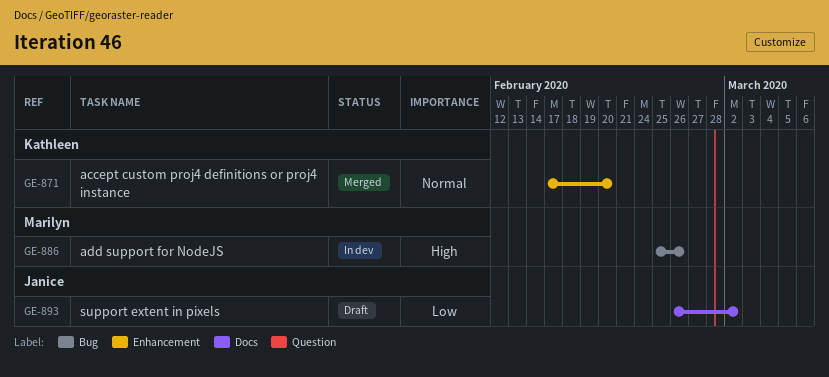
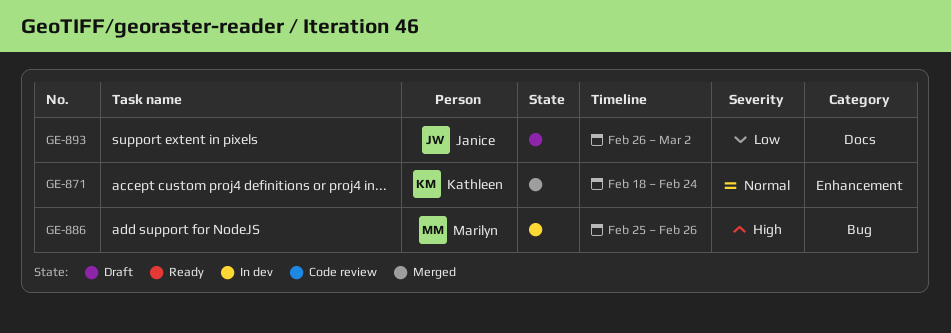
GE-871, start: Feb 17 -> Feb 18
GE-871, due: Feb 20 -> Feb 24

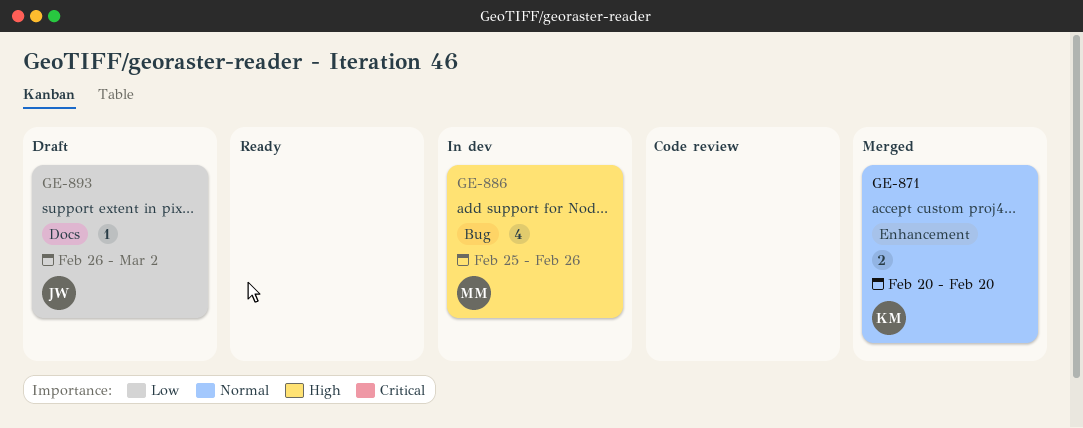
GE-871, start: Feb 18 -> Feb 20
GE-871, due: Feb 24 -> Feb 20

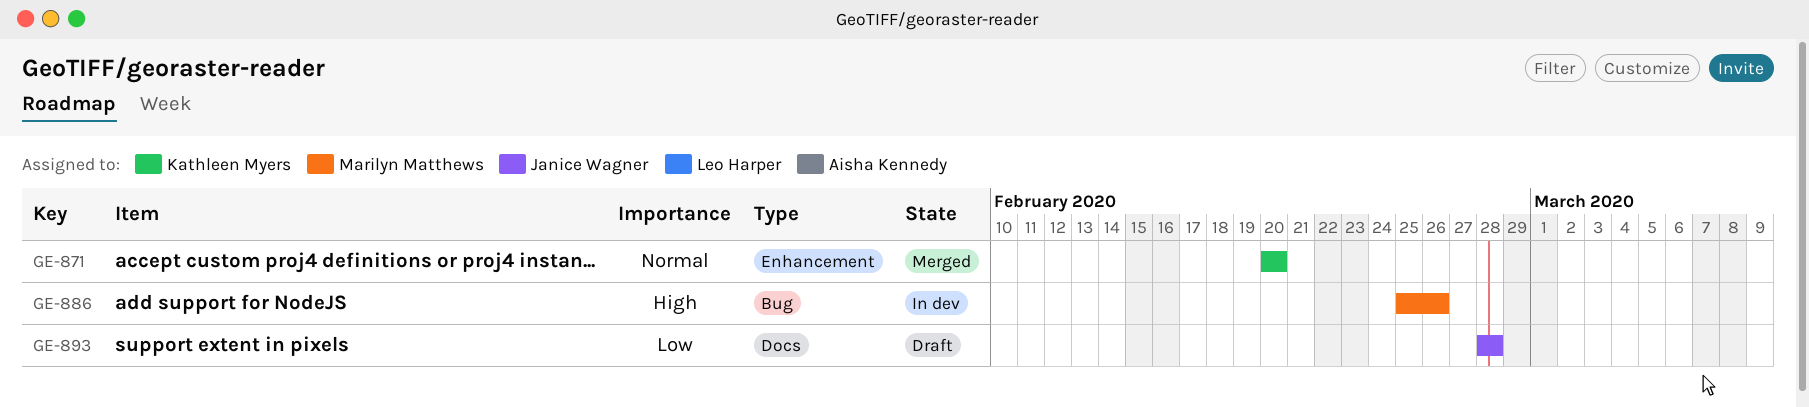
GE-893, start: Feb 26 -> Feb 28
GE-893, due: Mar 2 -> Feb 28

